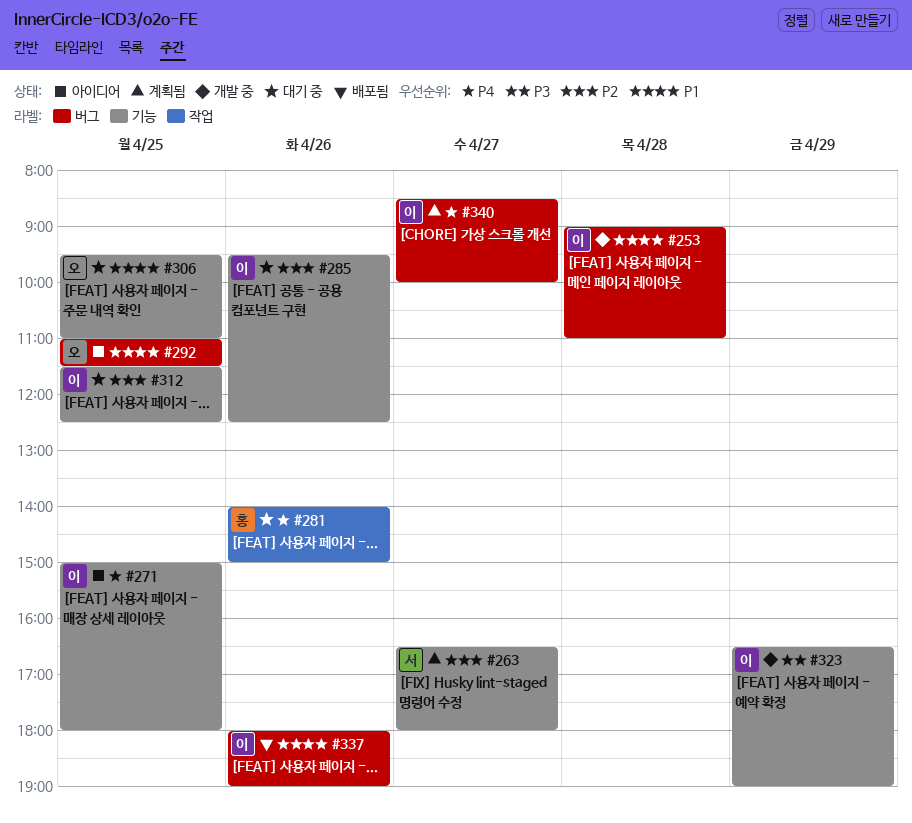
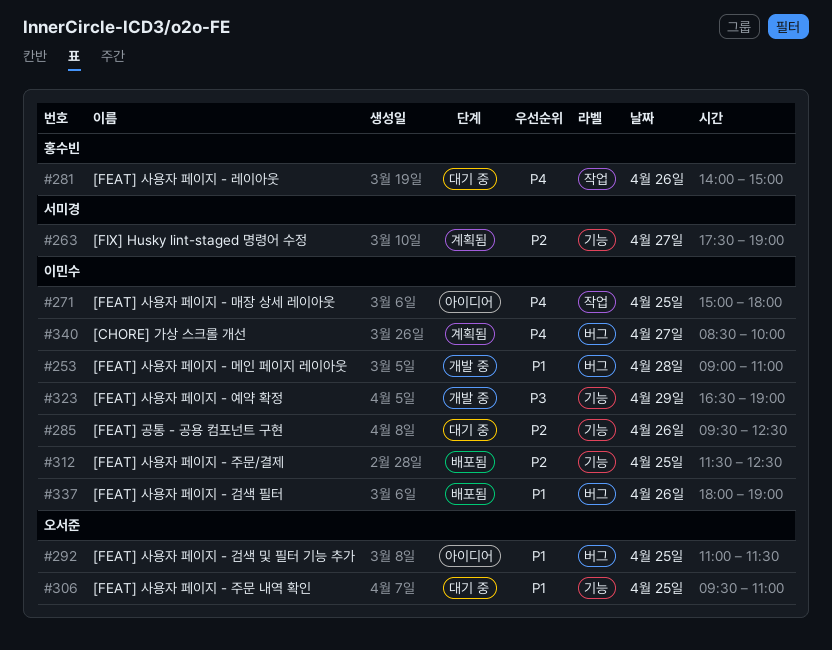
#263, begins: 16:30 -> 17:30
#263, ends: 18:00 -> 19:00
#271, label: 기능 -> 작업
#312, status: 대기 중 -> 배포됨

